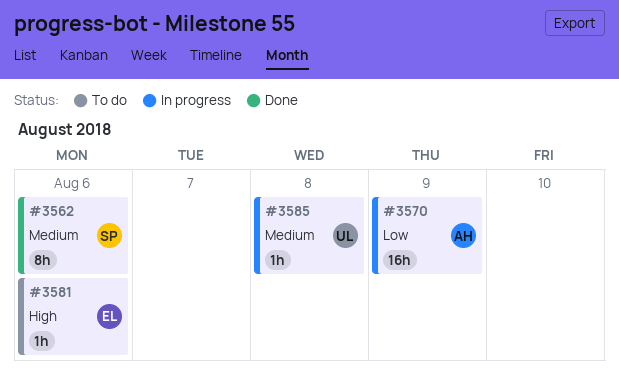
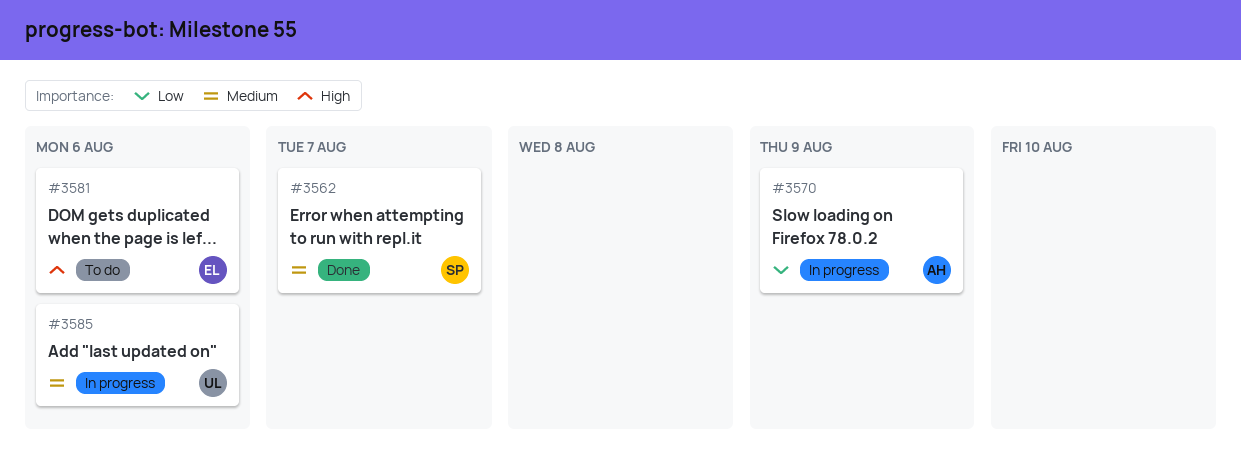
#3562, due: Aug 6 -> Aug 7
#3585, due: Aug 8 -> Aug 6

